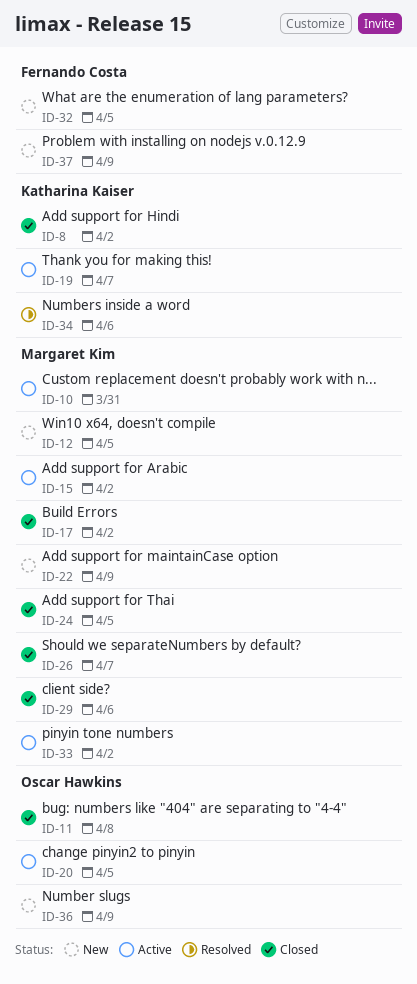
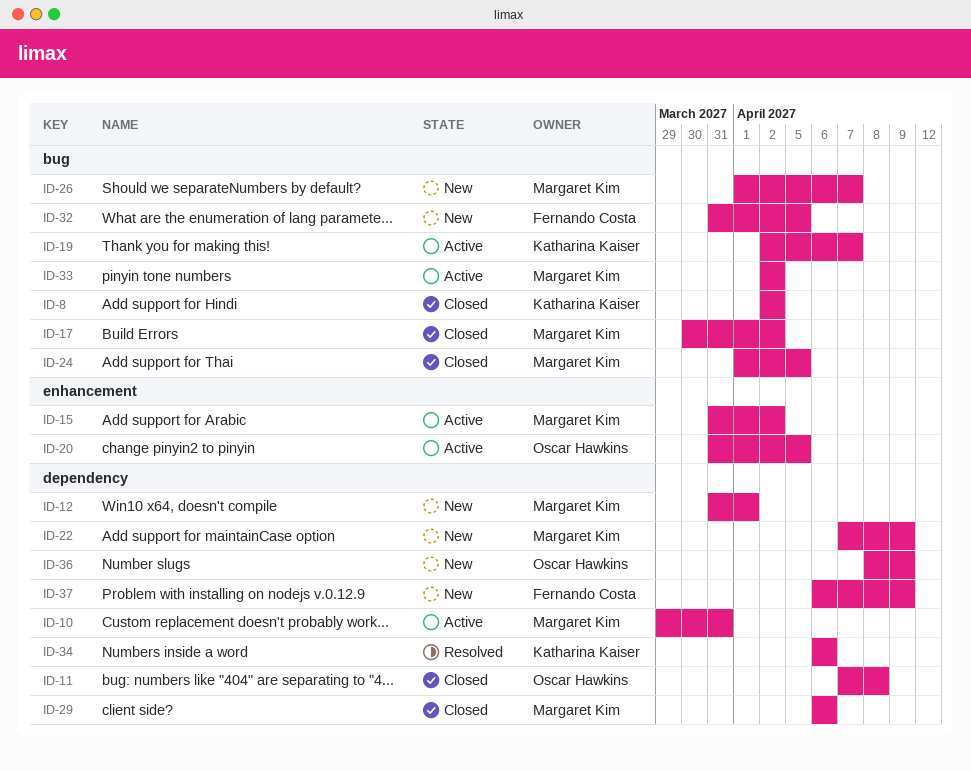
ID-12, due: Apr 5 -> Apr 1
ID-26, status: Closed -> New

